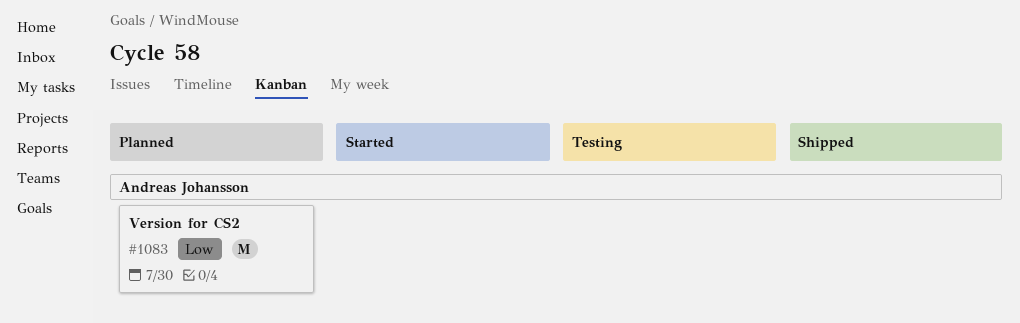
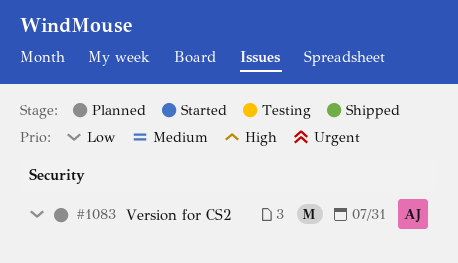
#1083, due: Jul 30 -> Jul 31

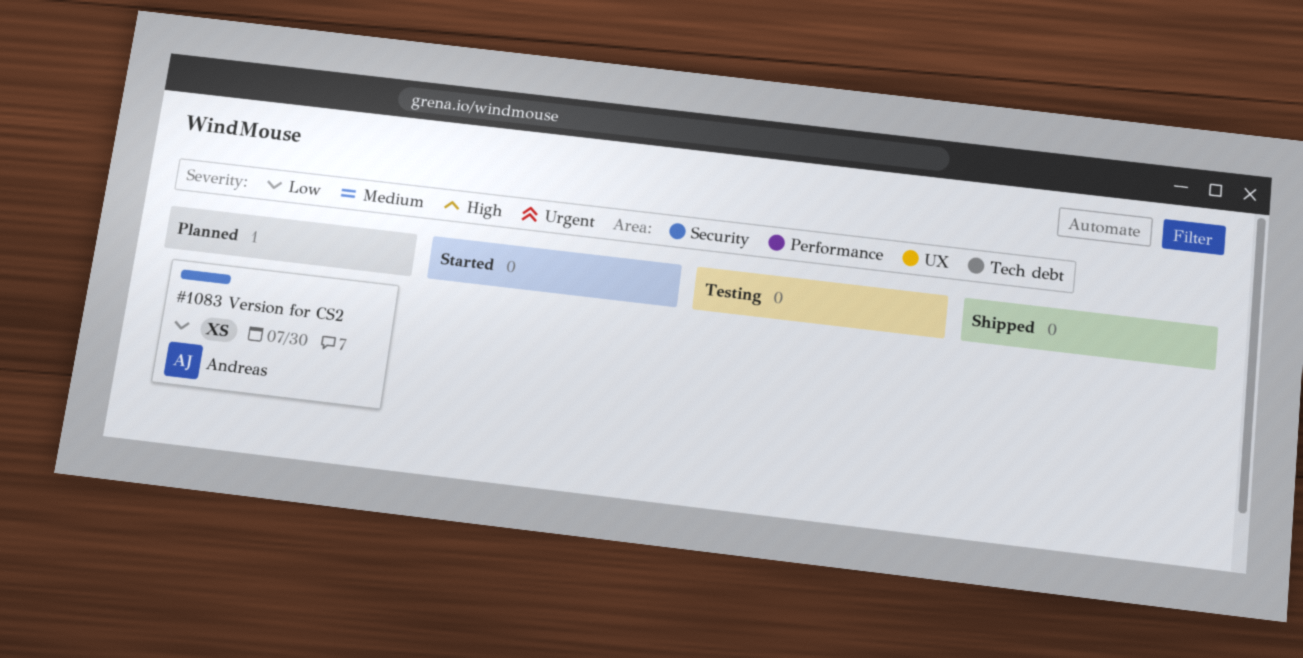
#1083, estimate: M -> XS
#1083, due: Jul 31 -> Jul 30

